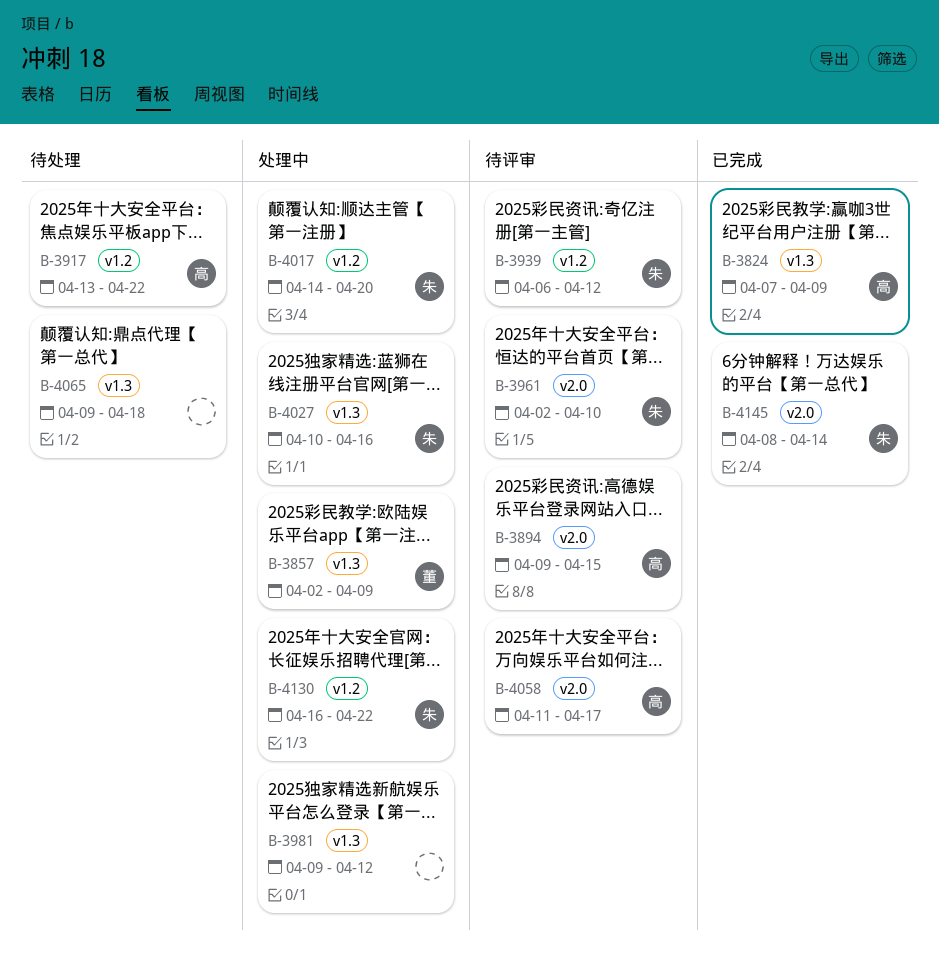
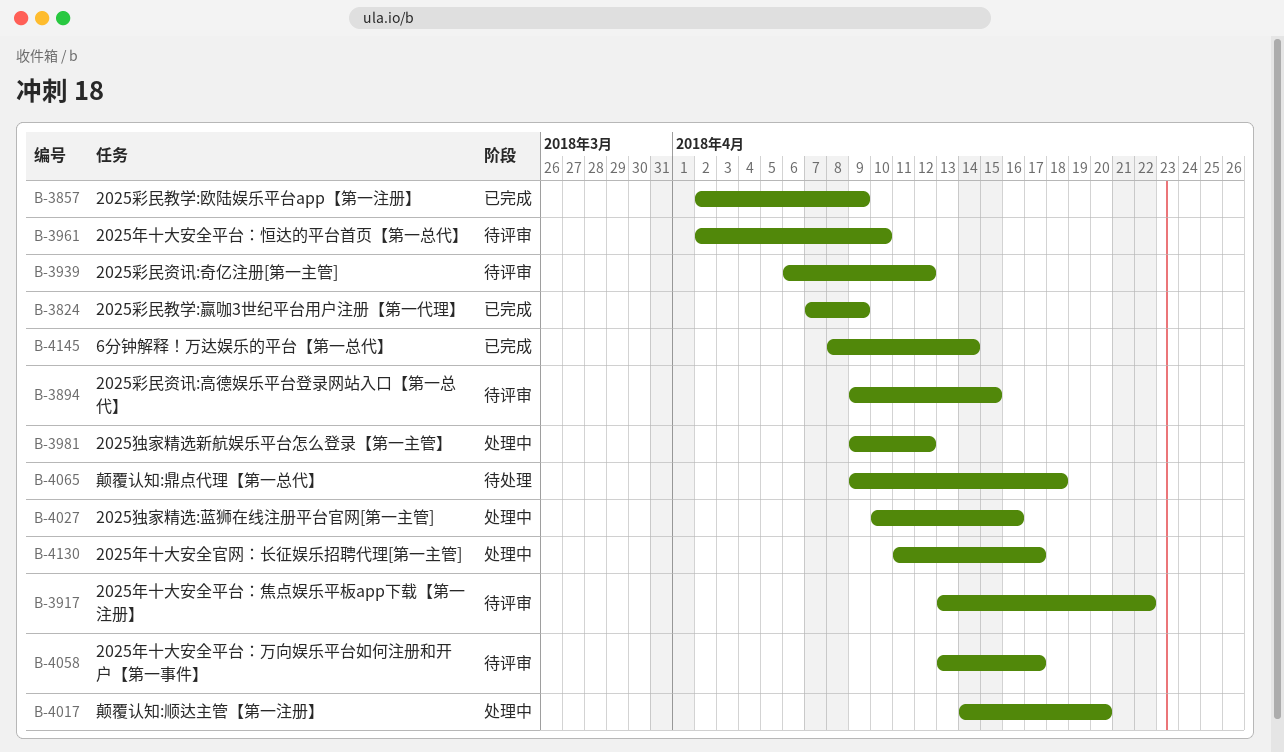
B-3857, status: 处理中 -> 已完成
B-3917, status: 待处理 -> 待评审
B-4058, start: Apr 11 -> Apr 13
B-4130, start: Apr 16 -> Apr 11
B-4130, due: Apr 22 -> Apr 17

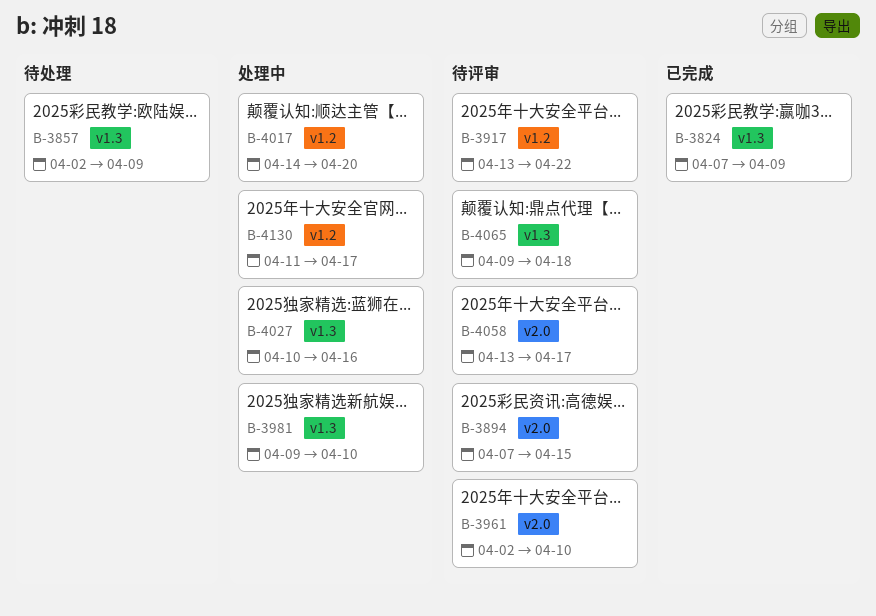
B-3857, status: 已完成 -> 待处理
B-3894, start: Apr 9 -> Apr 7
B-3939: present -> none
B-3981, due: Apr 12 -> Apr 10
B-4065, status: 待处理 -> 待评审
B-4145: present -> none

